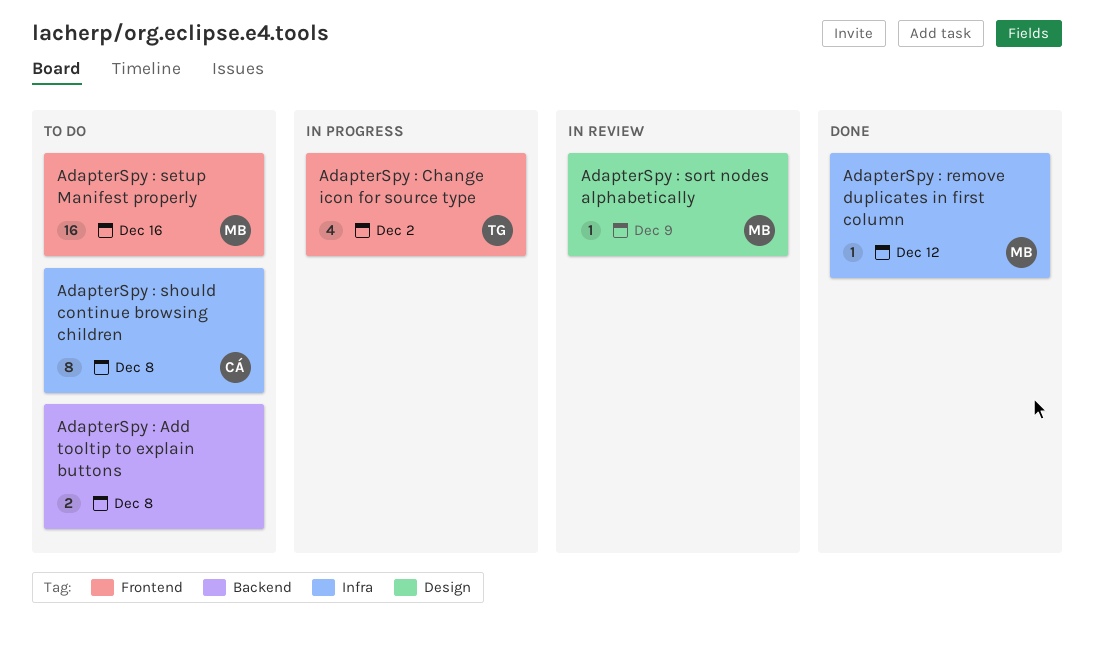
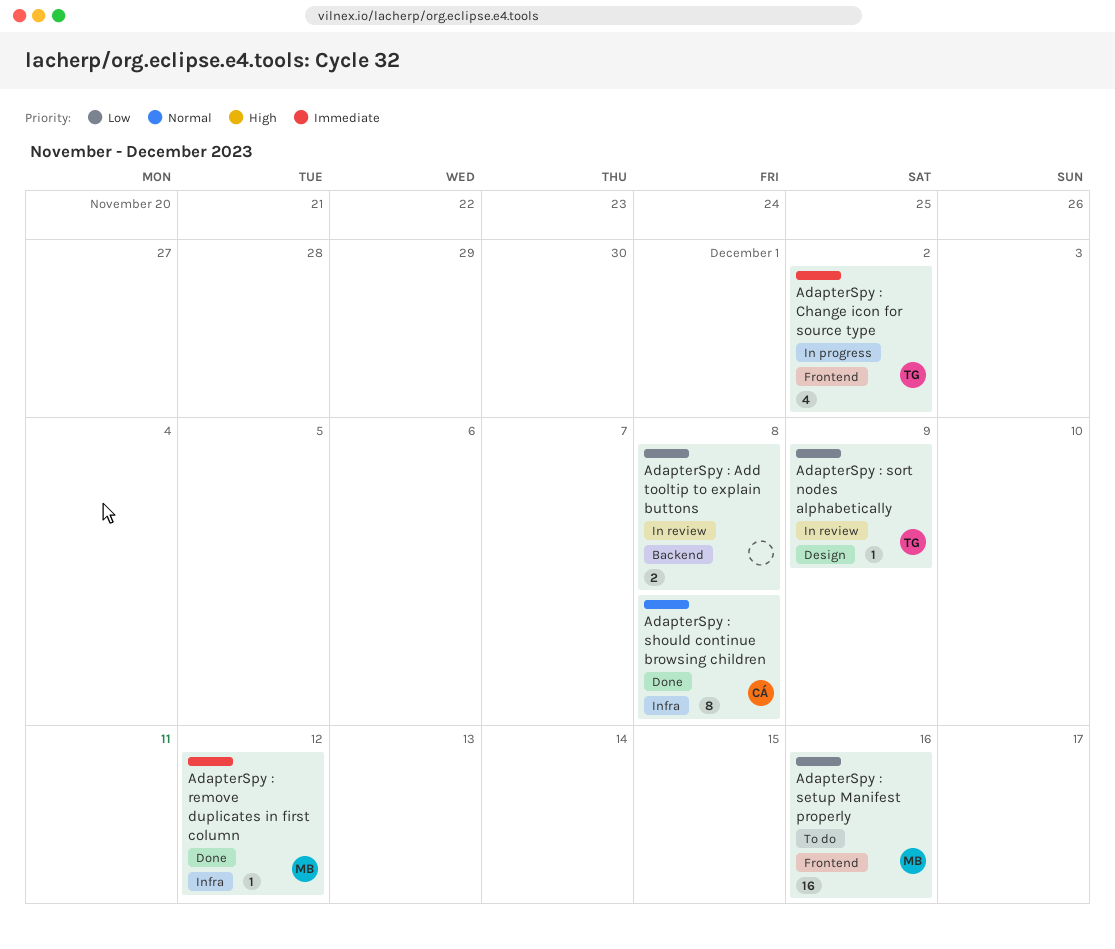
AdapterSpy : Add tooltip to explain buttons, status: To do -> In review
AdapterSpy : should continue browsing children, status: To do -> Done
AdapterSpy : sort nodes alphabetically, owner: MB -> TG

